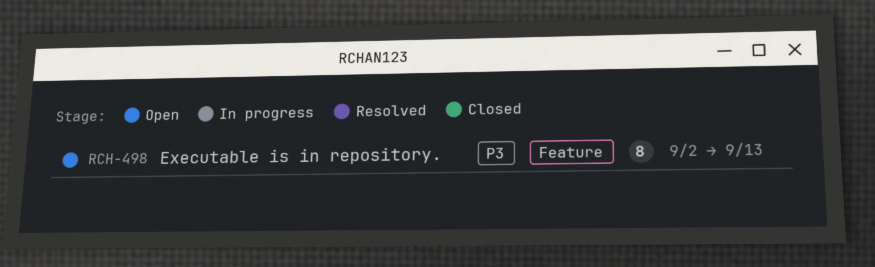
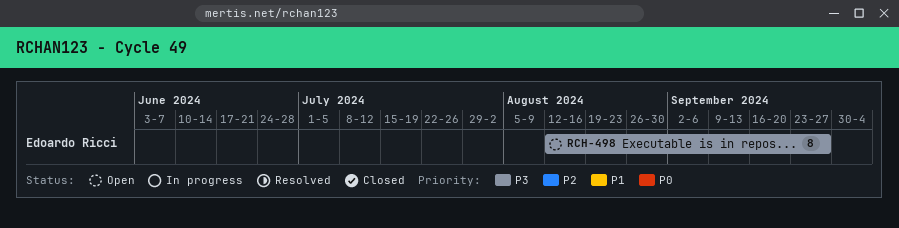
RCH-498, start: Sep 2 -> Aug 12
RCH-498, due: Sep 13 -> Sep 27

